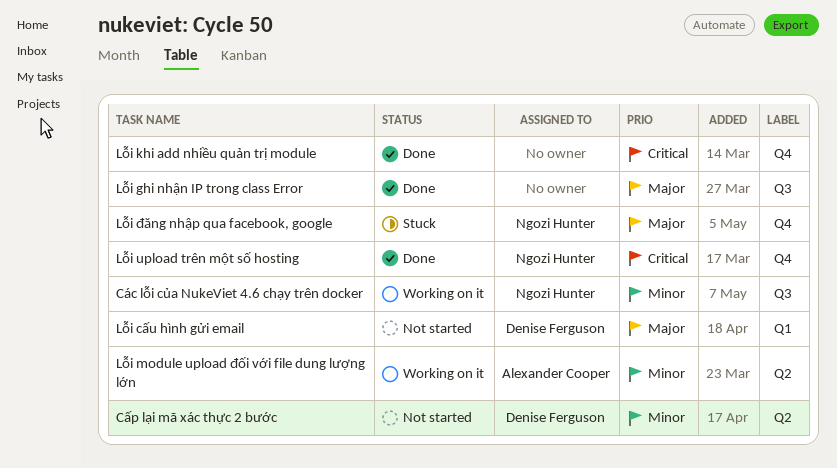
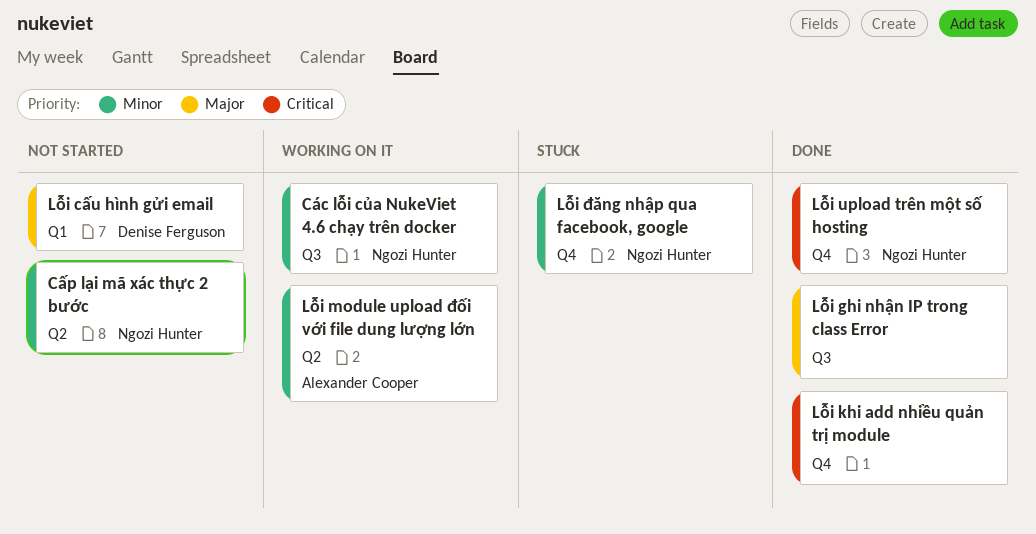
Cấp lại mã xác thực 2 bước, owner: Denise Ferguson -> Ngozi Hunter
Lỗi đăng nhập qua facebook, google, priority: Major -> Minor

